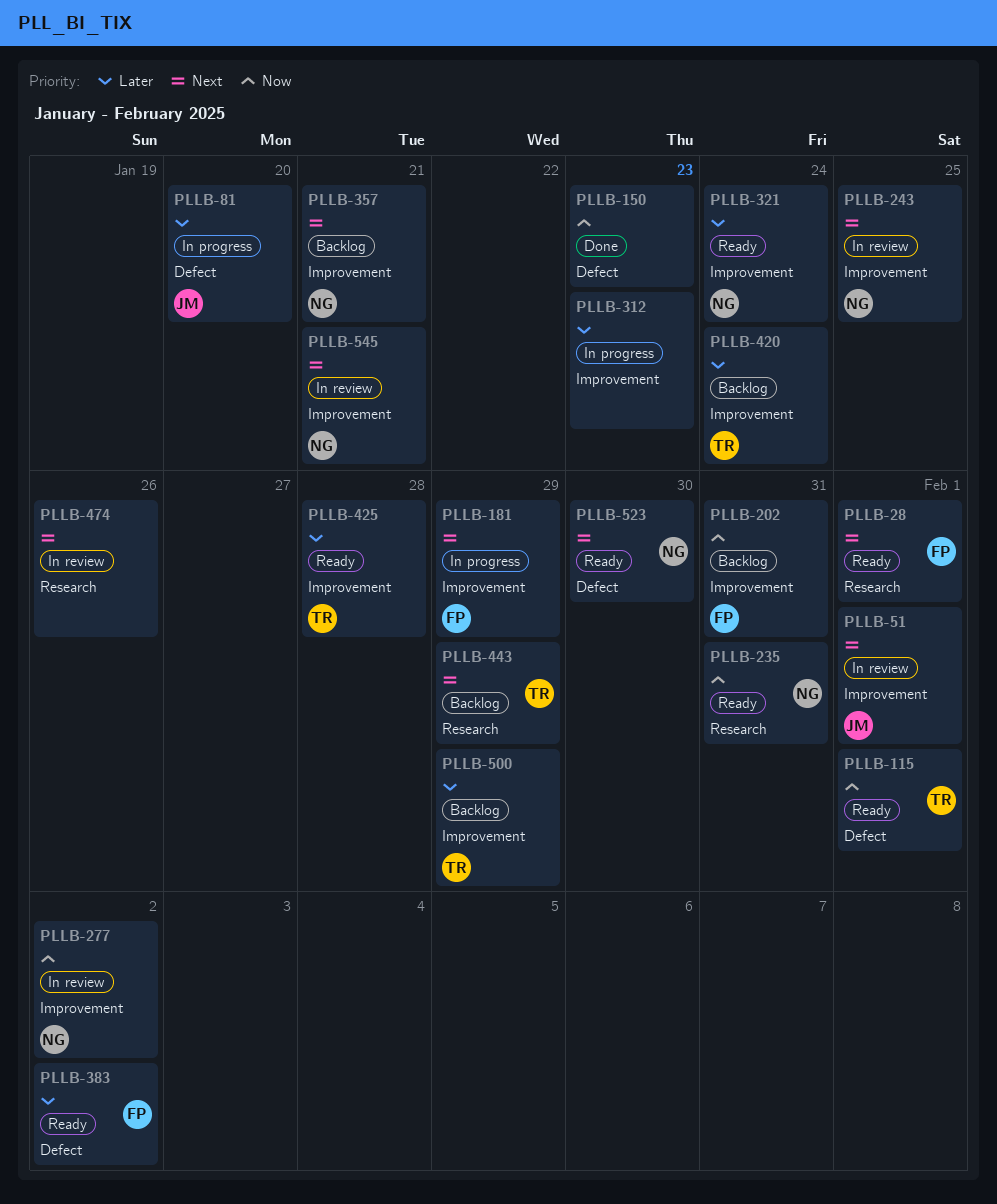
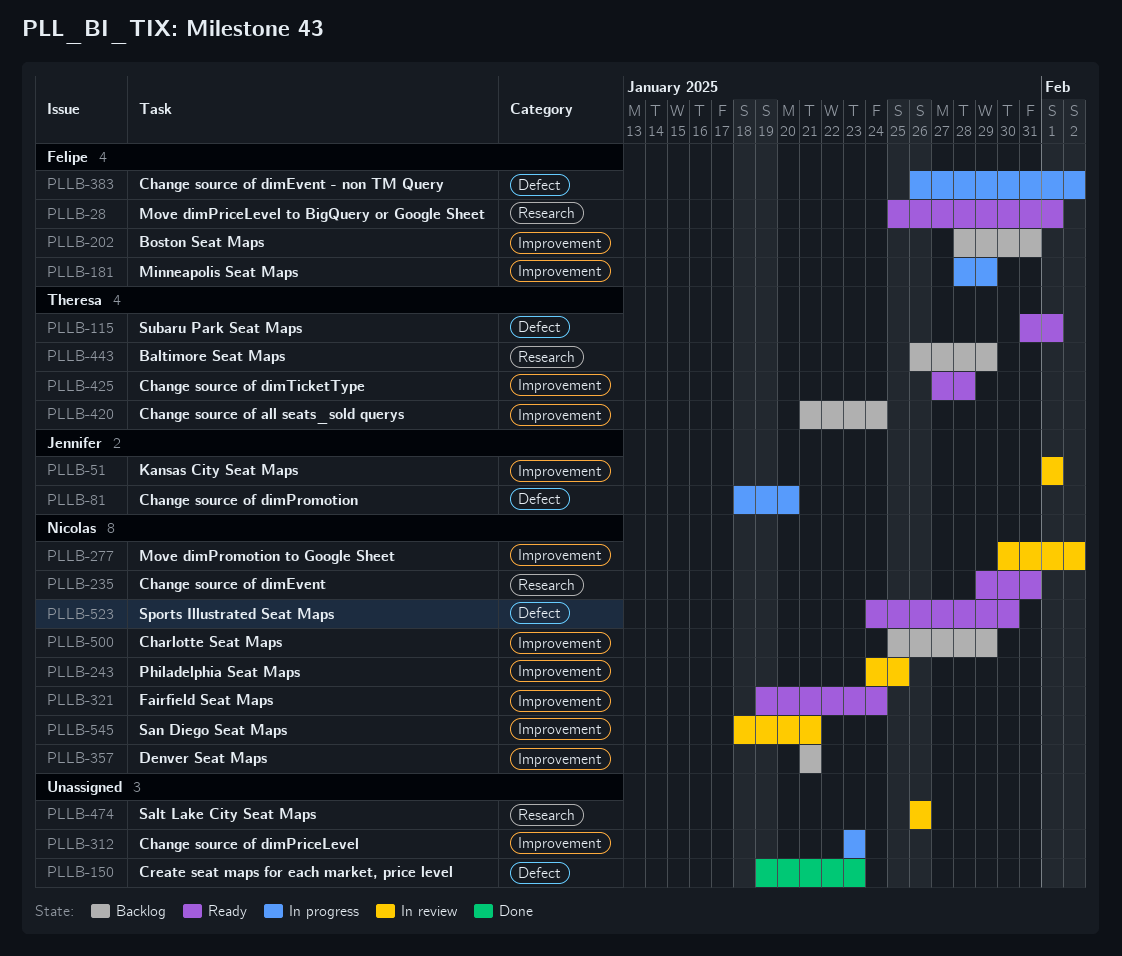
PLLB-383, status: Ready -> In progress
PLLB-500, owner: Theresa -> Nicolas

